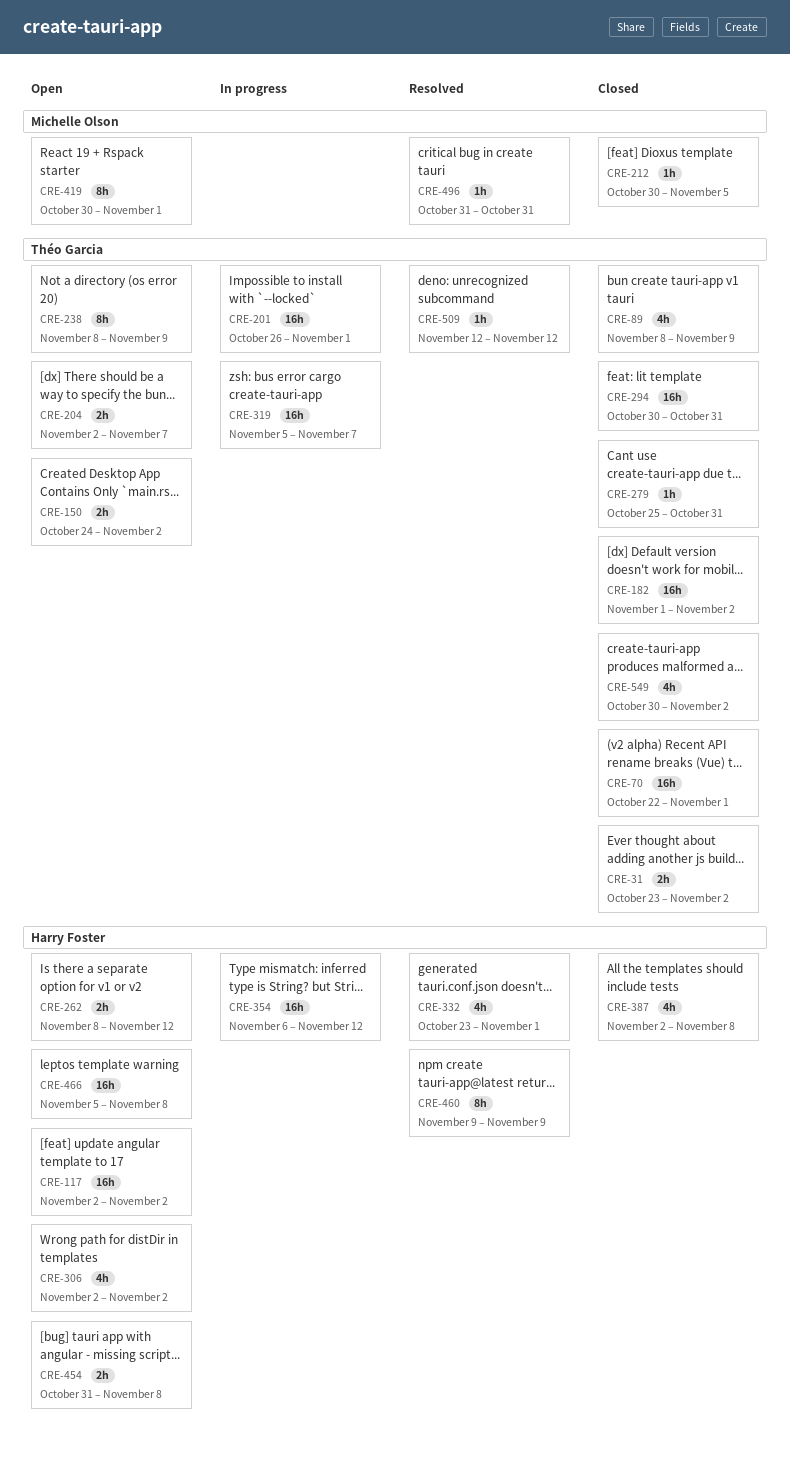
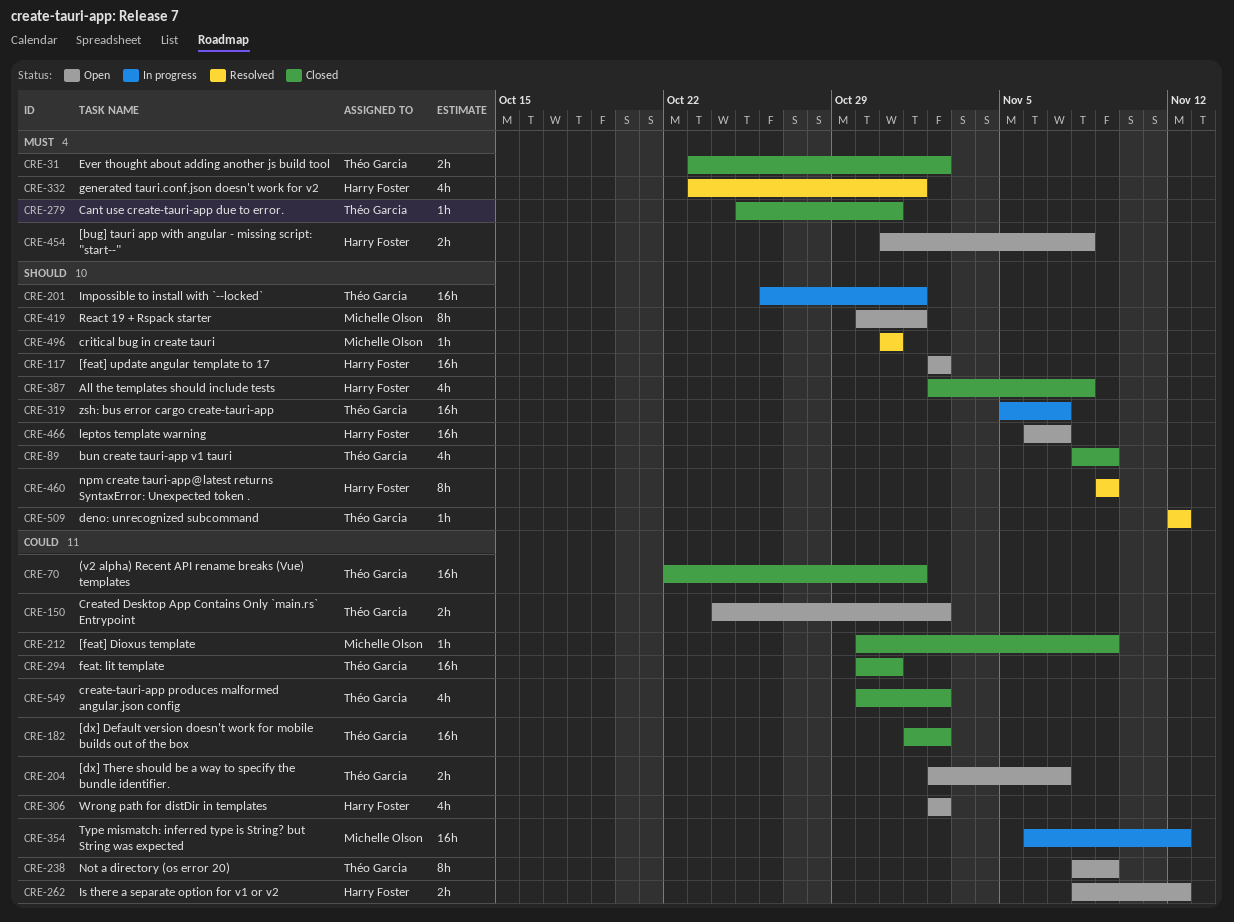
CRE-212, due: Nov 5 -> Nov 9
CRE-354, owner: Harry Foster -> Michelle Olson
CRE-466, start: Nov 5 -> Nov 6
CRE-466, due: Nov 8 -> Nov 7

